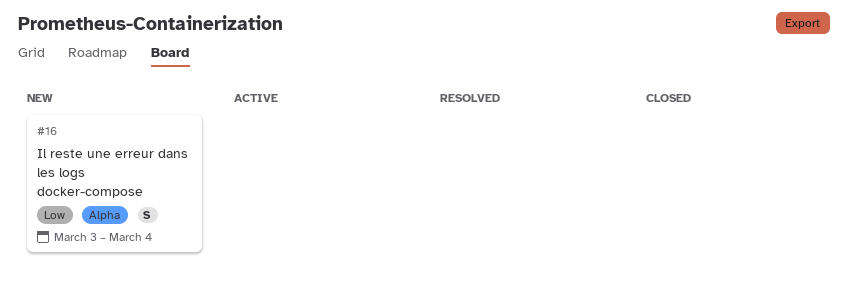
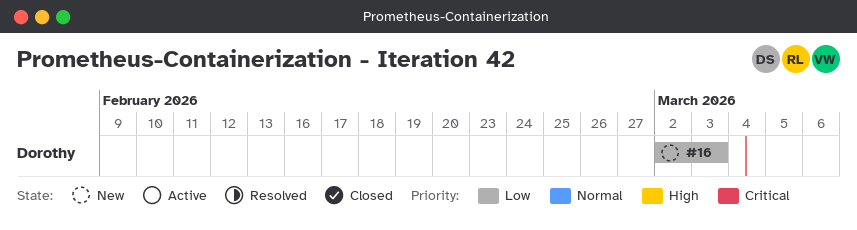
#16, start: Mar 3 -> Mar 2
#16, due: Mar 4 -> Mar 3

